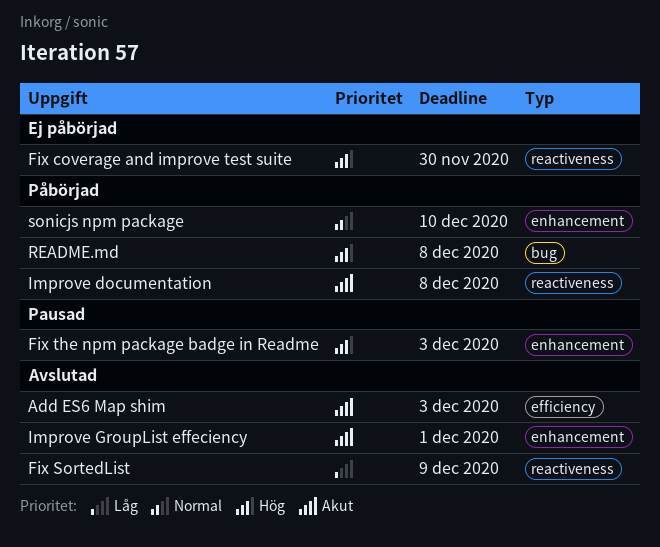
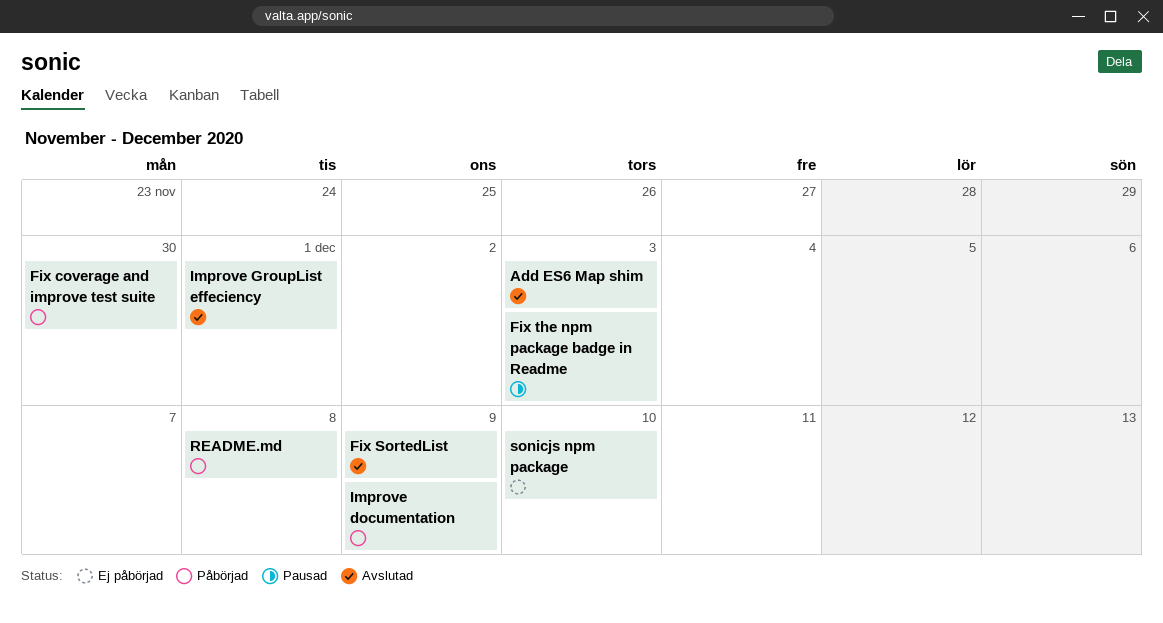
Fix coverage and improve test suite, status: Ej påbörjad -> Påbörjad
Improve documentation, due: Dec 8 -> Dec 9
sonicjs npm package, status: Påbörjad -> Ej påbörjad

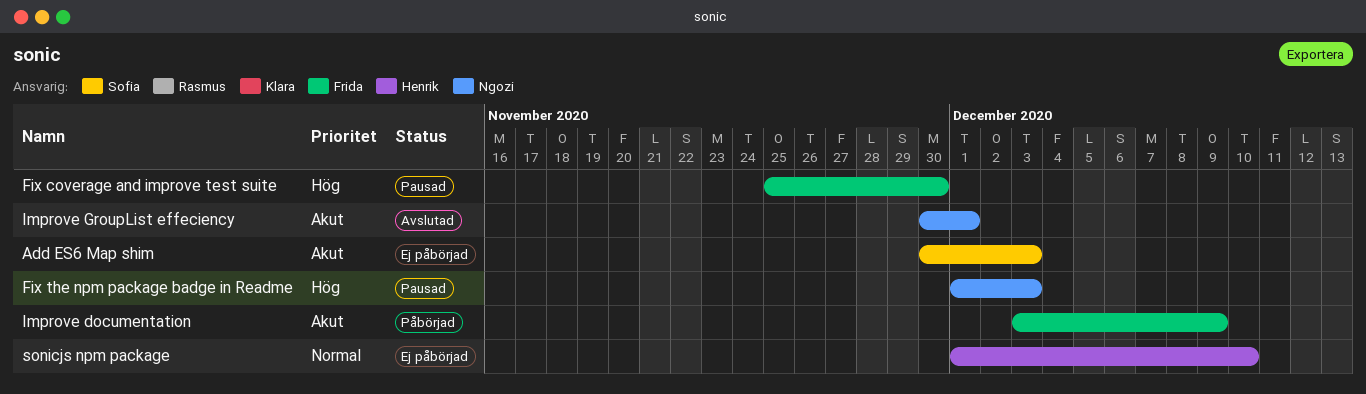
Add ES6 Map shim, status: Avslutad -> Ej påbörjad
Fix coverage and improve test suite, status: Påbörjad -> Pausad
Fix SortedList: present -> none
README.md: present -> none

